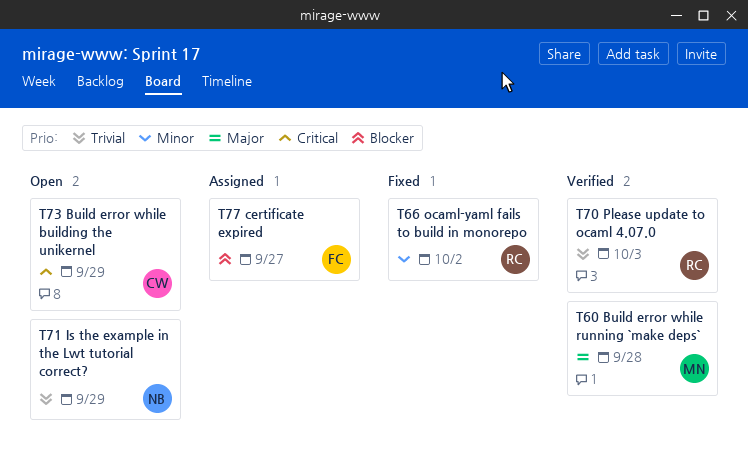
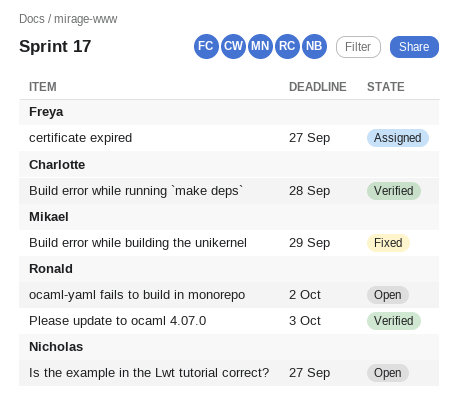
Build error while building the unikernel, status: Open -> Fixed
Build error while building the unikernel, owner: Charlotte -> Mikael
Build error while running `make deps`, owner: Mikael -> Charlotte
Is the example in the Lwt tutorial correct?, due: Sep 29 -> Sep 27
ocaml-yaml fails to build in monorepo, status: Fixed -> Open

